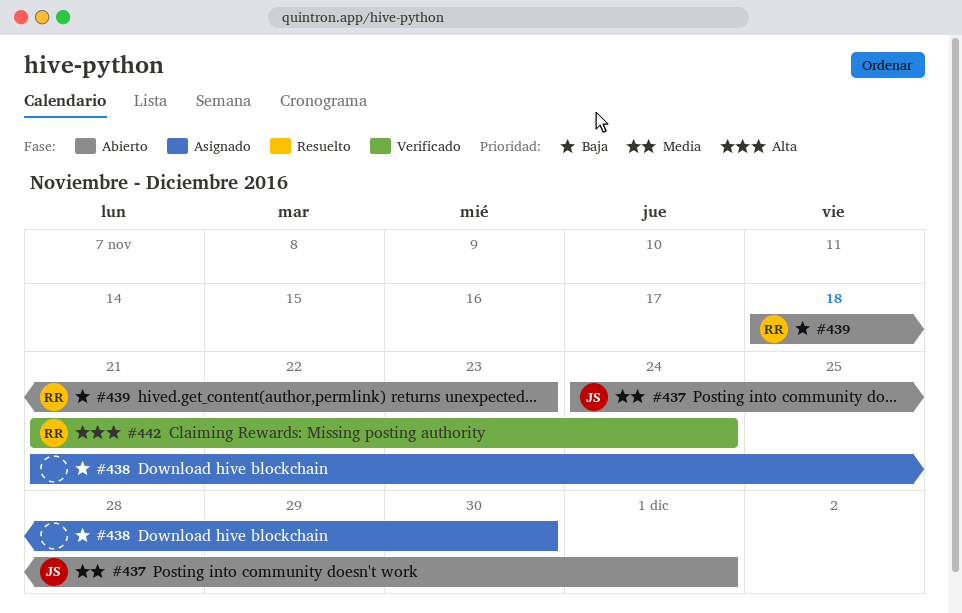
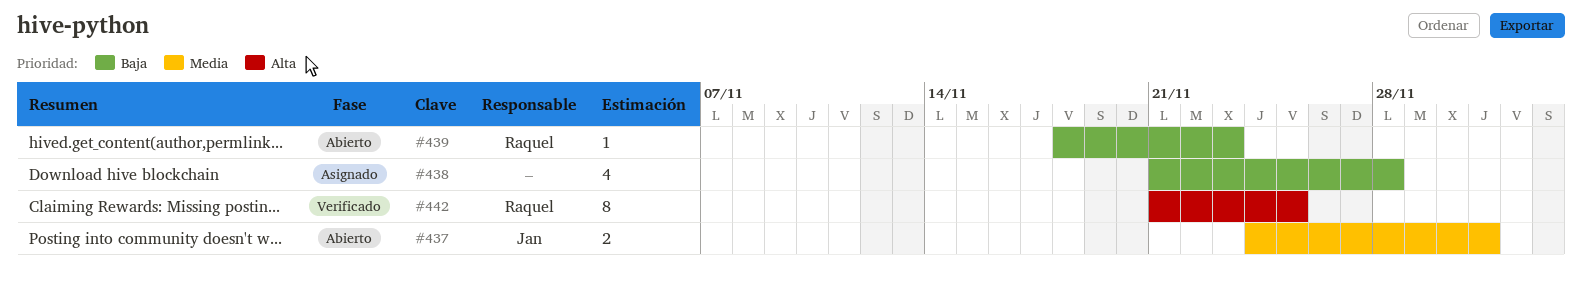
#438, due: Nov 30 -> Nov 28
#442, due: Nov 24 -> Nov 25

